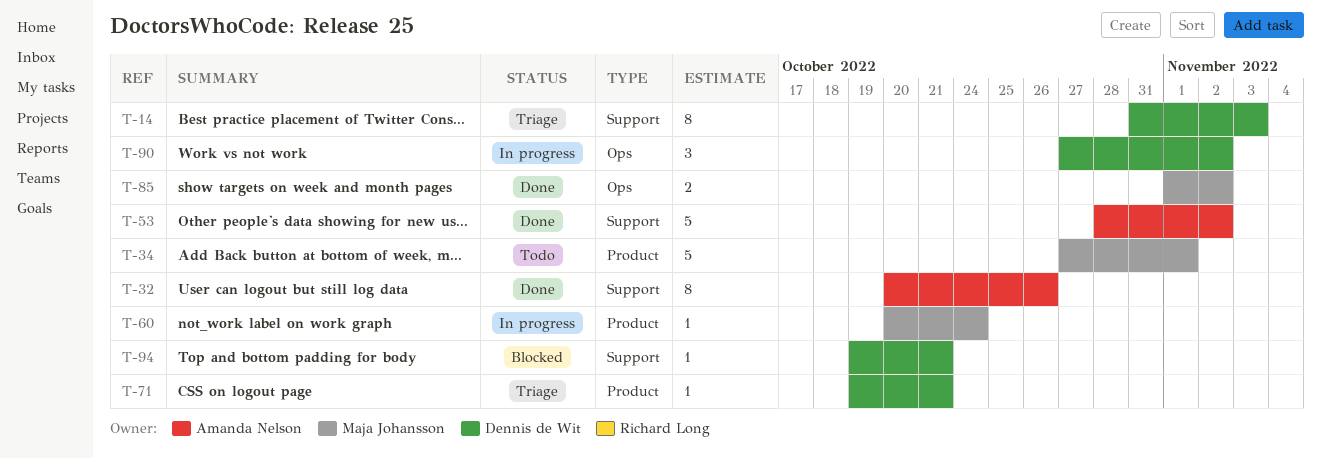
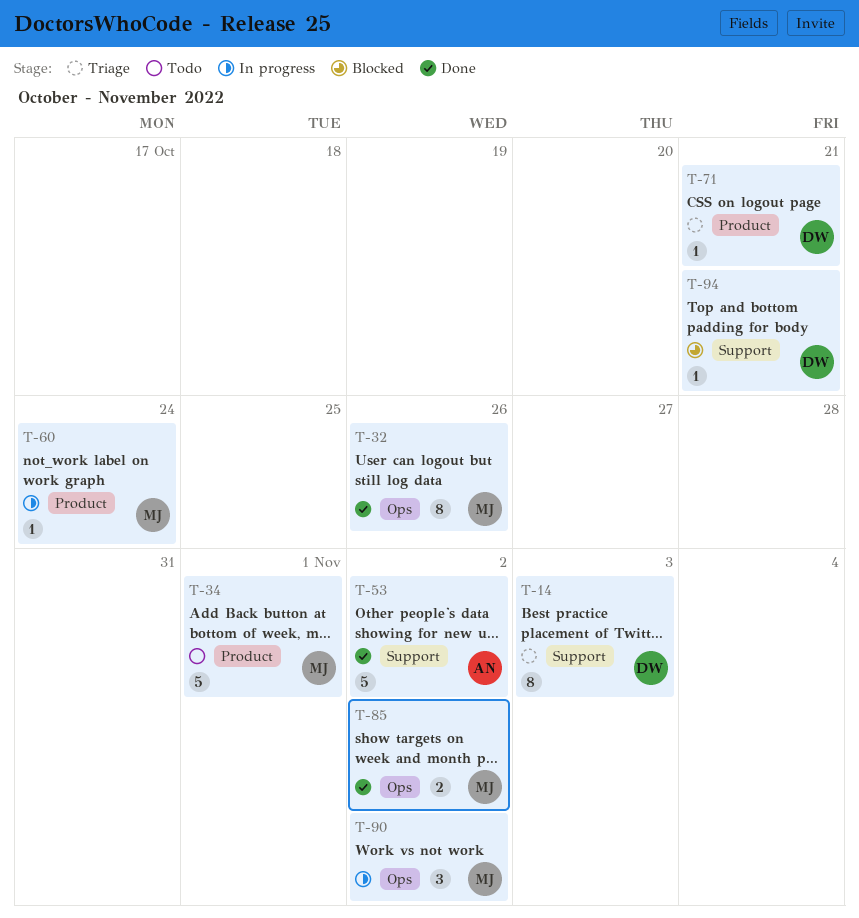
T-32, owner: Amanda Nelson -> Maja Johansson
T-32, label: Support -> Ops
T-90, owner: Dennis de Wit -> Maja Johansson

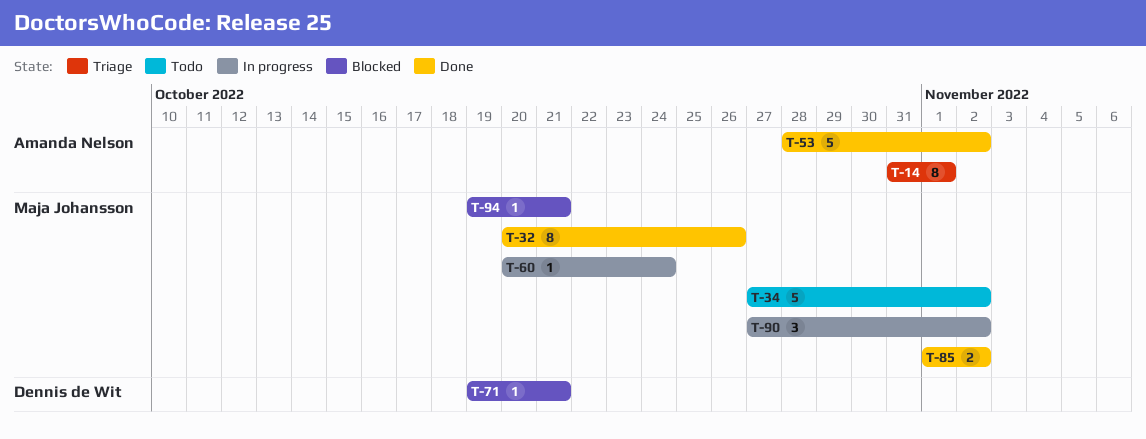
T-14, owner: Dennis de Wit -> Amanda Nelson
T-14, due: Nov 3 -> Nov 1
T-34, due: Nov 1 -> Nov 2
T-71, status: Triage -> Blocked
T-94, owner: Dennis de Wit -> Maja Johansson

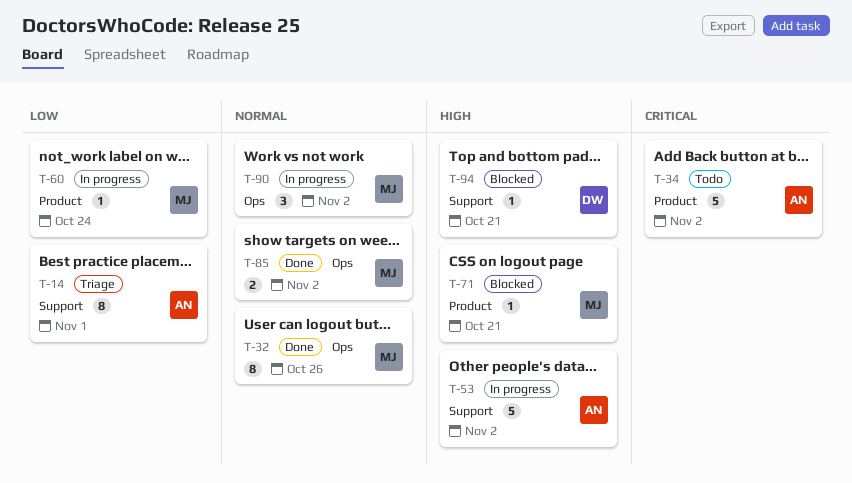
T-34, owner: Maja Johansson -> Amanda Nelson
T-53, status: Done -> In progress
T-71, owner: Dennis de Wit -> Maja Johansson
T-94, owner: Maja Johansson -> Dennis de Wit

